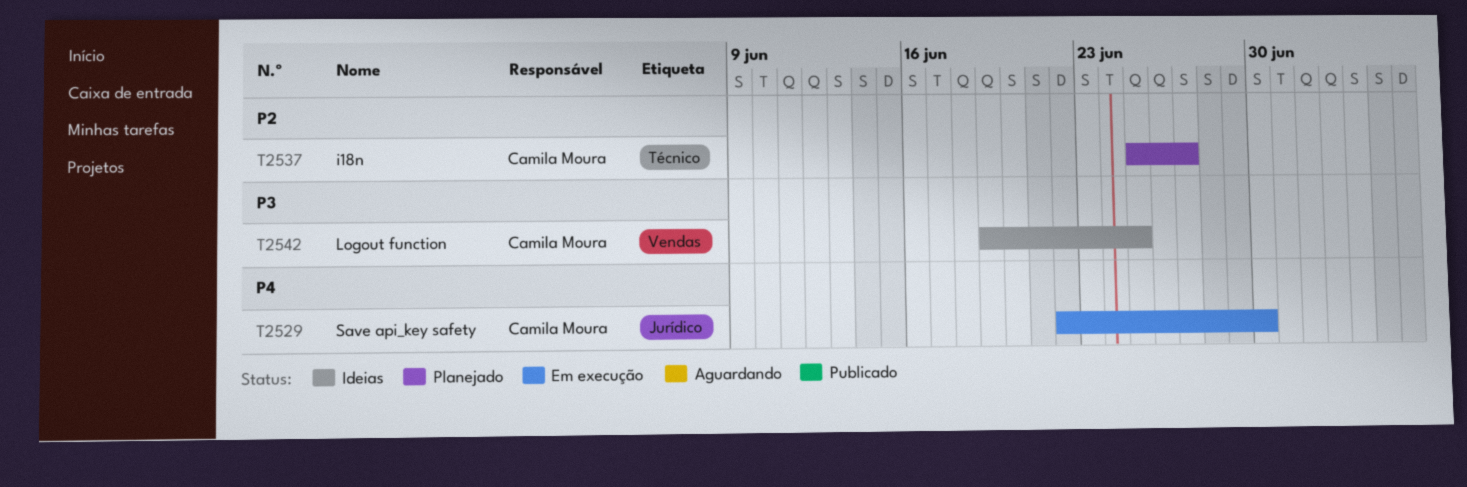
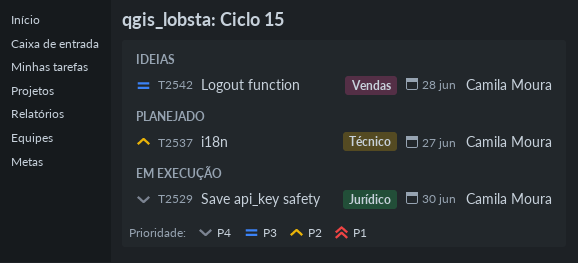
T2542, due: Jun 25 -> Jun 28

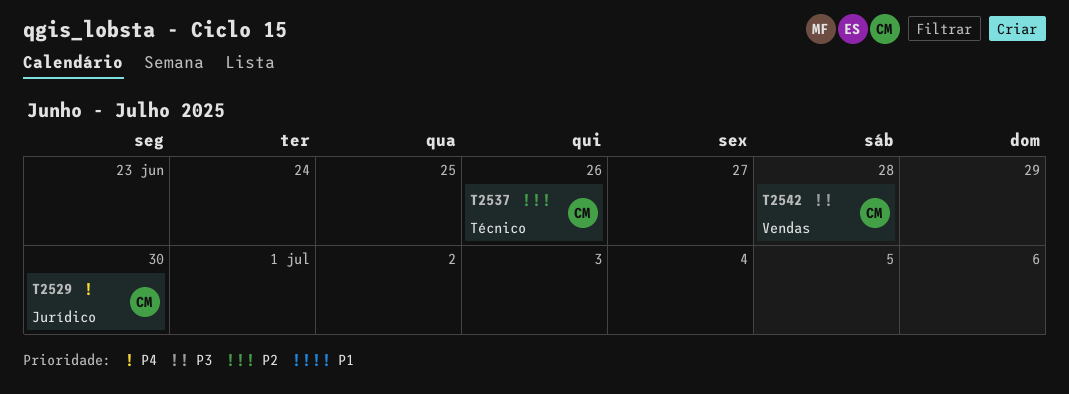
T2537, due: Jun 27 -> Jun 26

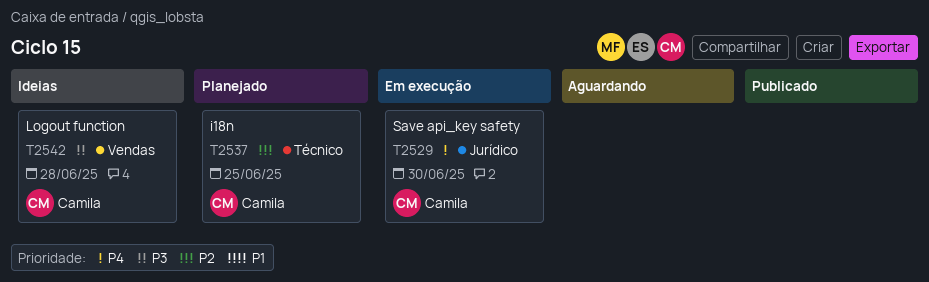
T2537, due: Jun 26 -> Jun 25

